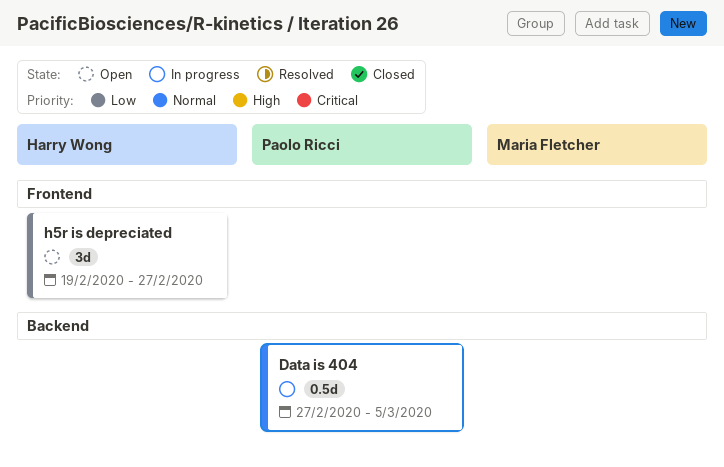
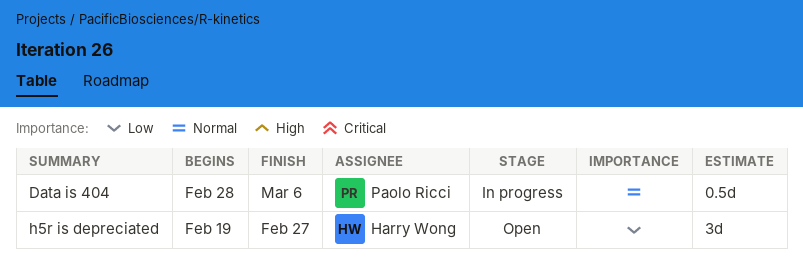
Data is 404, start: Feb 27 -> Feb 28
Data is 404, due: Mar 5 -> Mar 6

